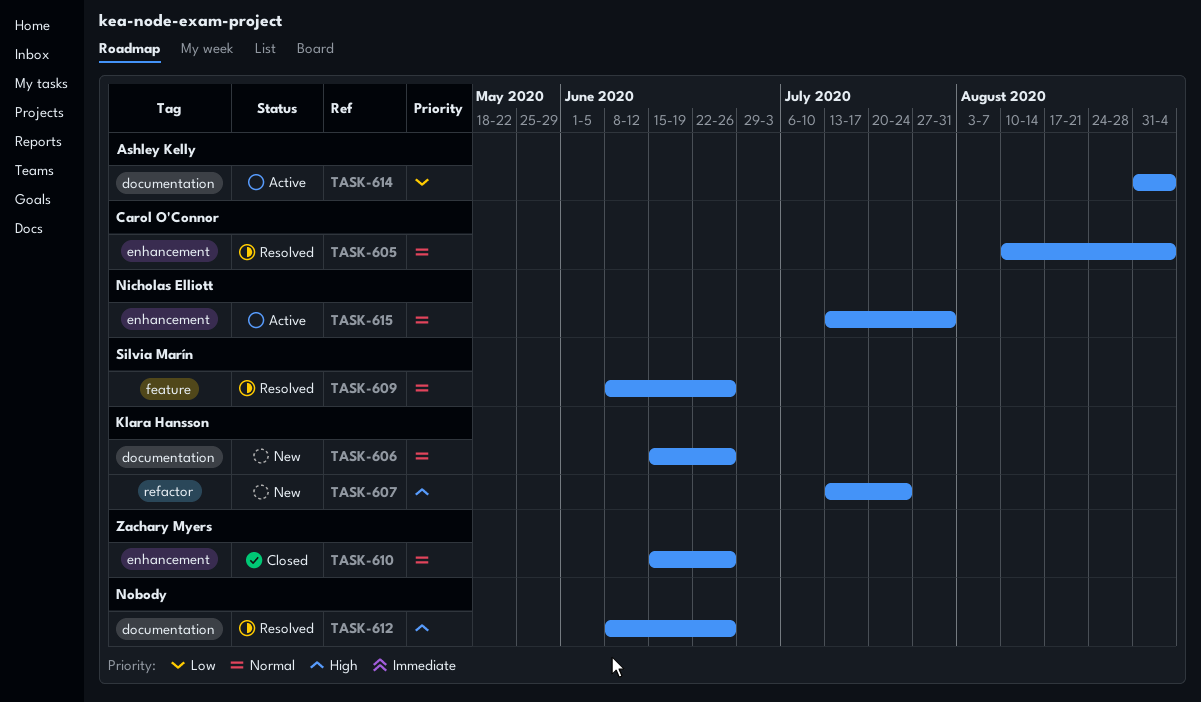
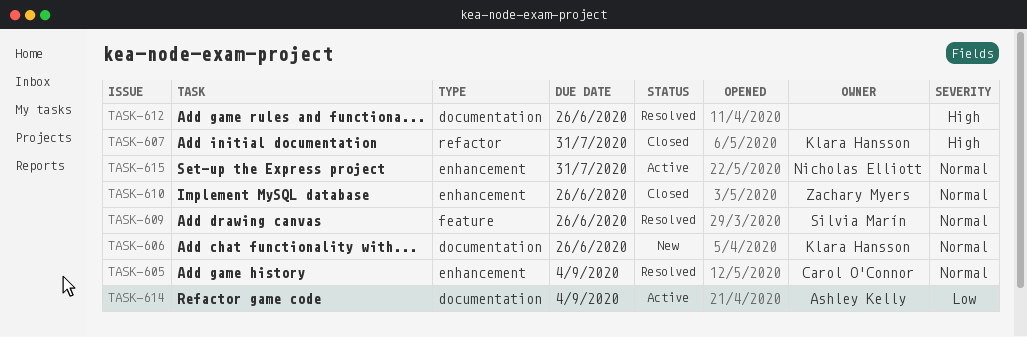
TASK-607, status: New -> Closed
TASK-607, due: Jul 24 -> Jul 31

